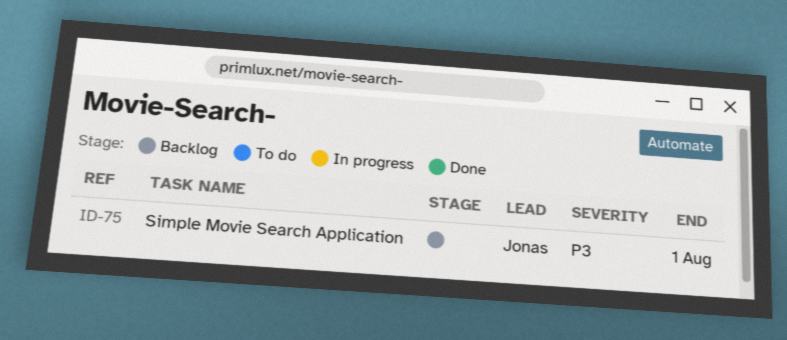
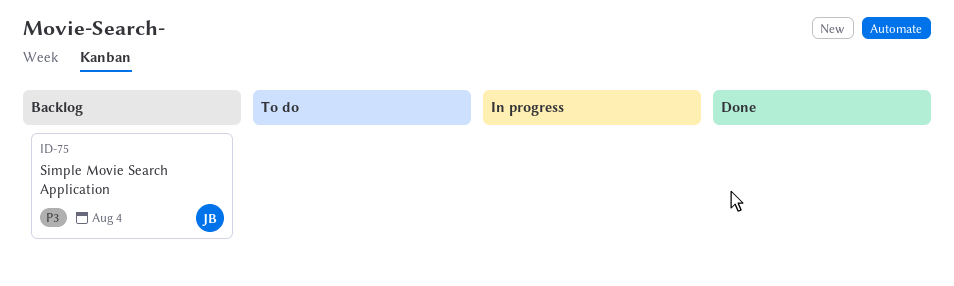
ID-75, due: Aug 1 -> Aug 4

